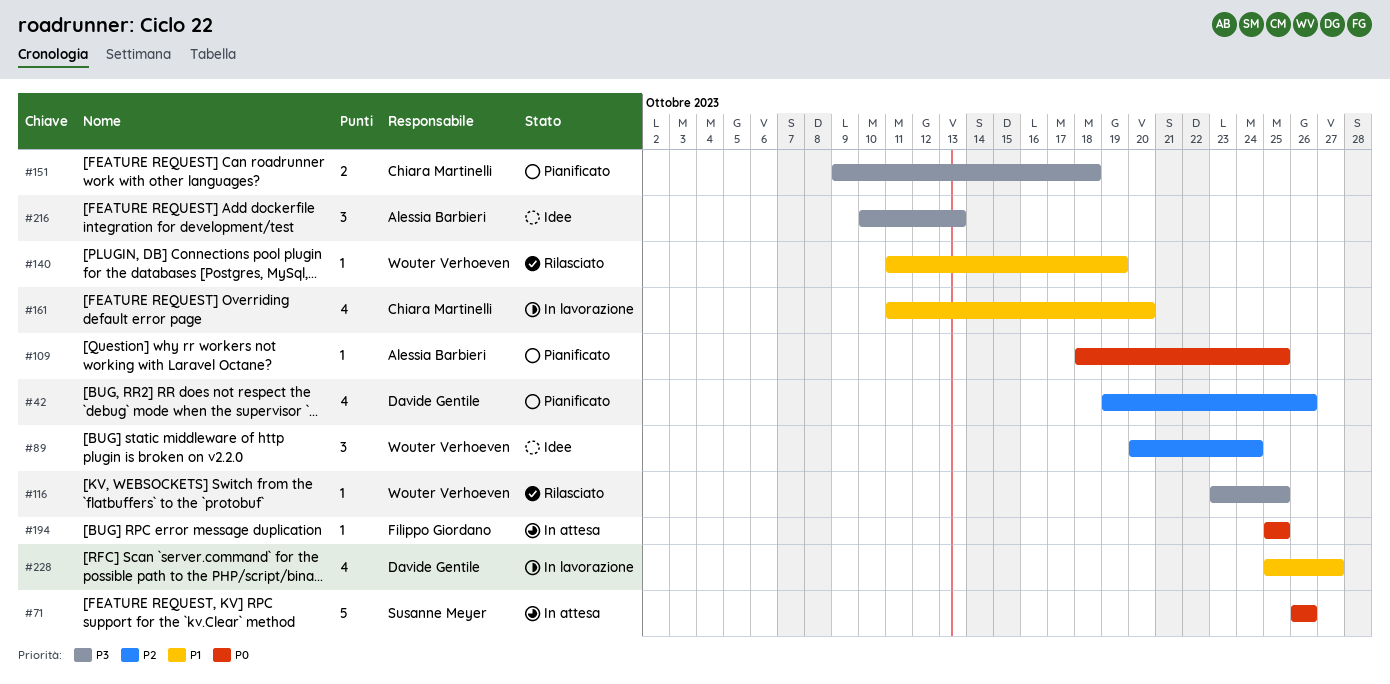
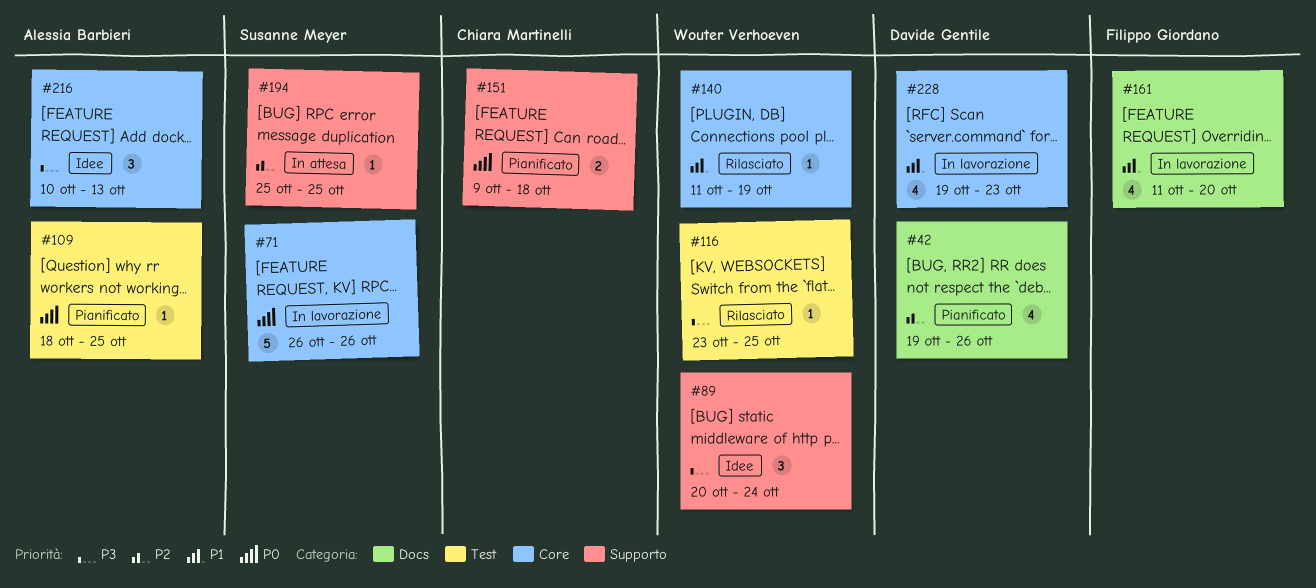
#71, status: In attesa -> In lavorazione
#89, priority: P2 -> P3
#151, priority: P3 -> P0
#161, owner: Chiara Martinelli -> Filippo Giordano
#194, owner: Filippo Giordano -> Susanne Meyer
#194, priority: P0 -> P2
#228, start: Oct 25 -> Oct 19
#228, due: Oct 27 -> Oct 23

